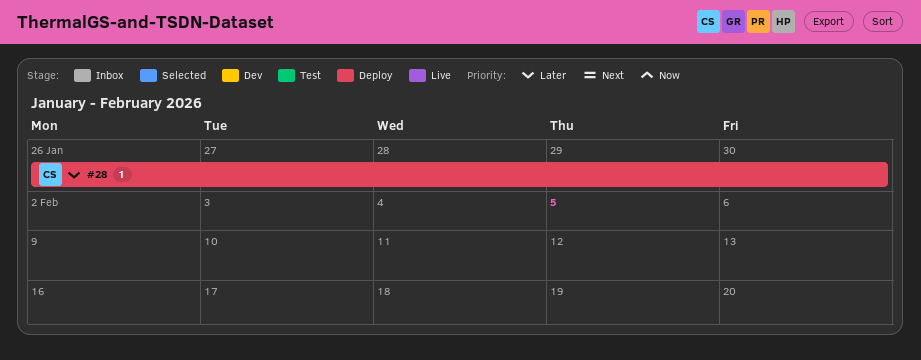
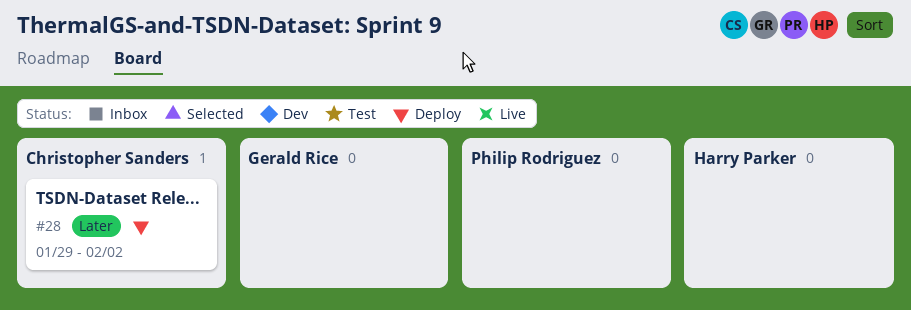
#28, start: Jan 26 -> Jan 29
#28, due: Jan 30 -> Feb 2

